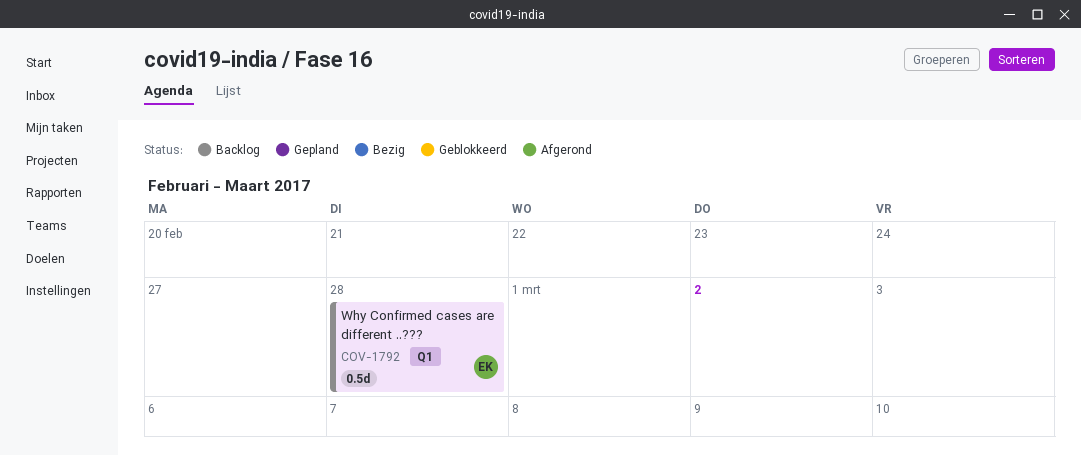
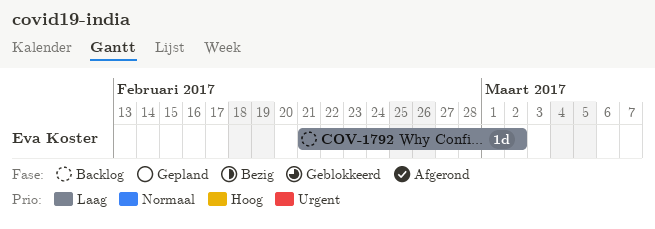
COV-1792, estimate: 0.5d -> 1d
COV-1792, due: Feb 28 -> Mar 2

